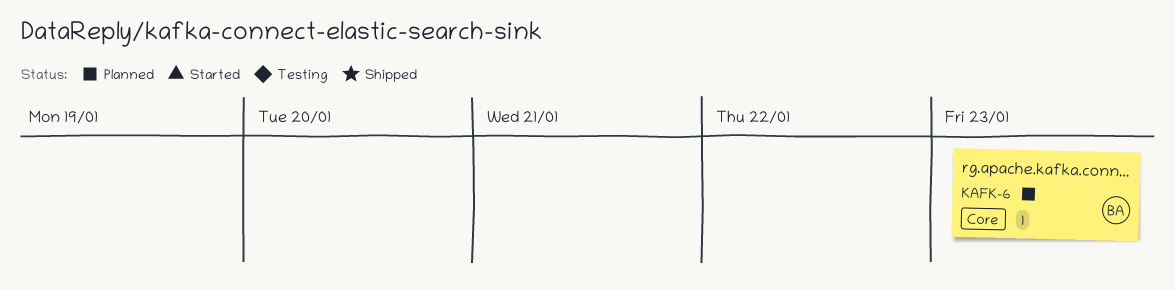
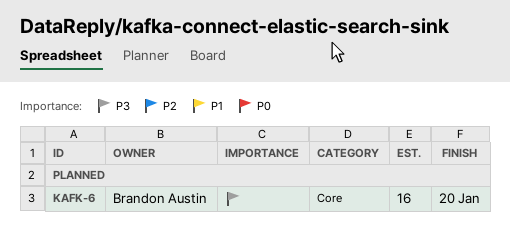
KAFK-6, estimate: 1 -> 16
KAFK-6, due: Jan 23 -> Jan 20

